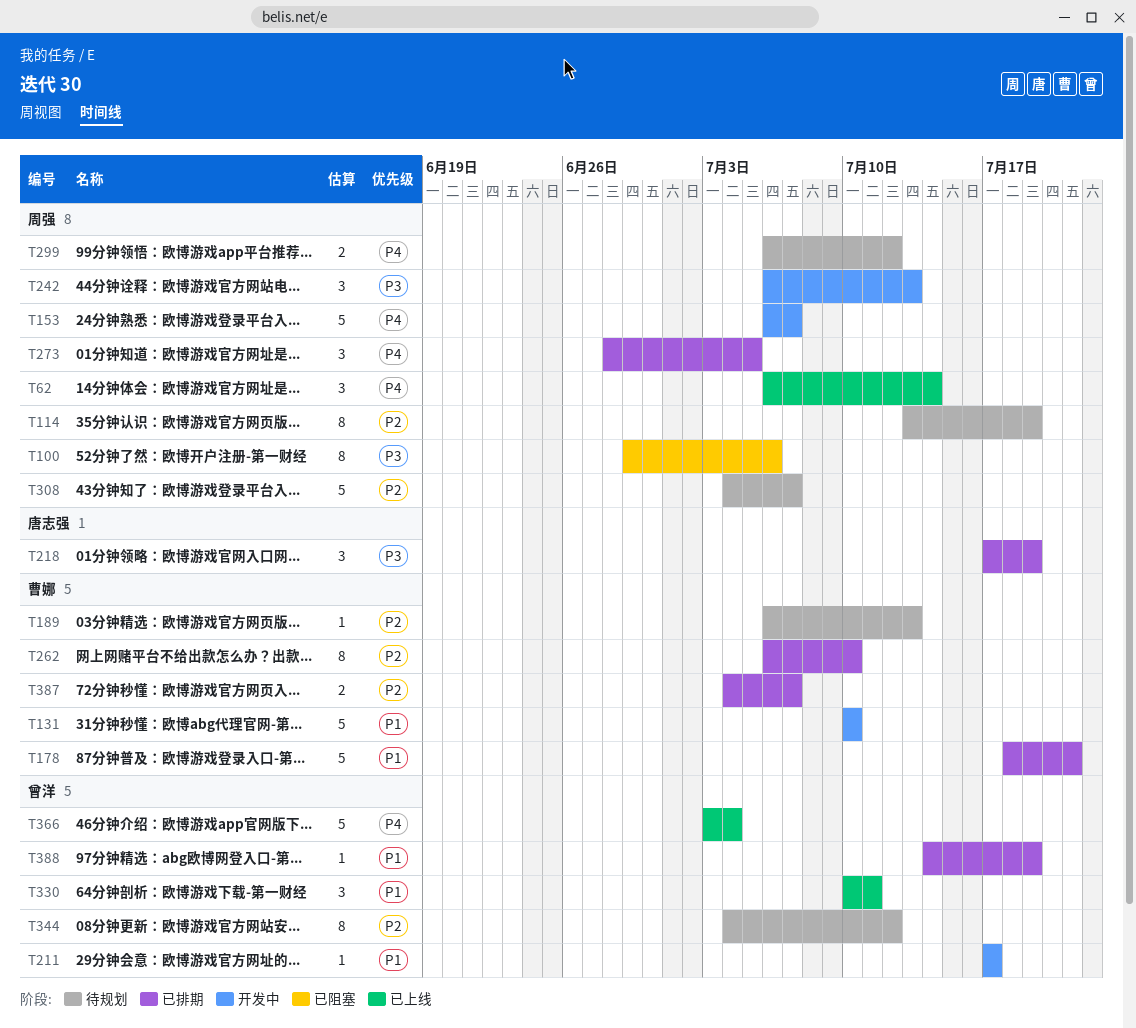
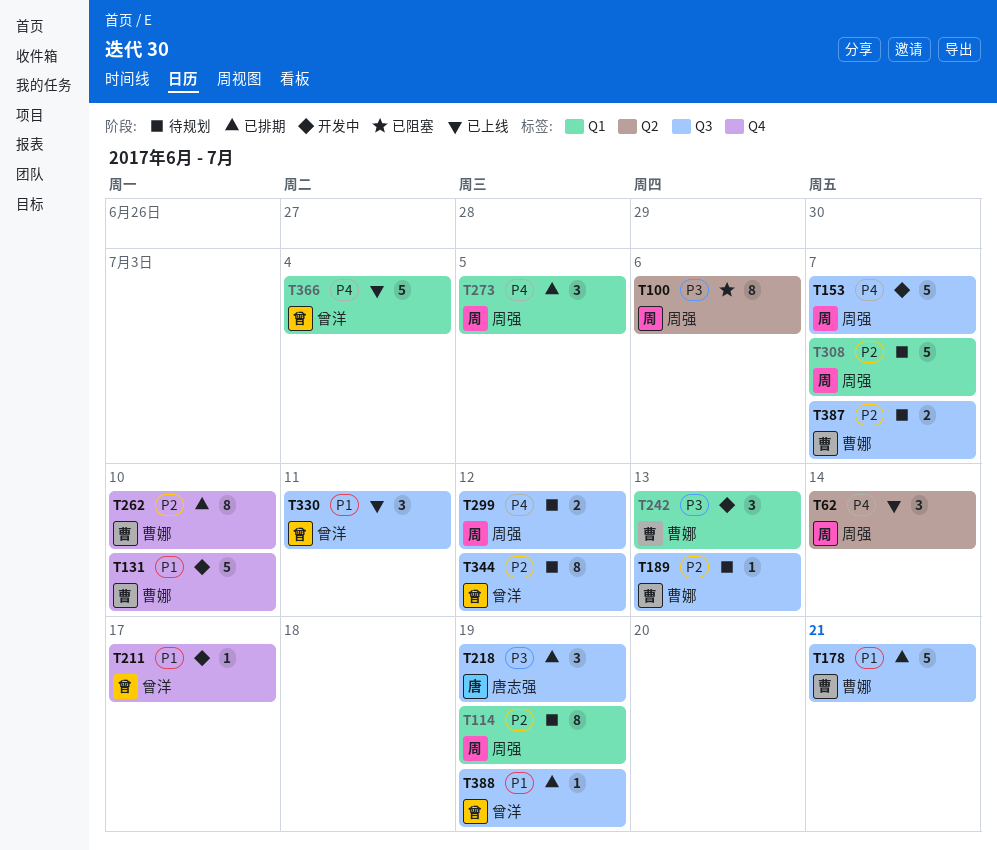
T242, owner: 周强 -> 曹娜
T387, status: 已排期 -> 待规划

